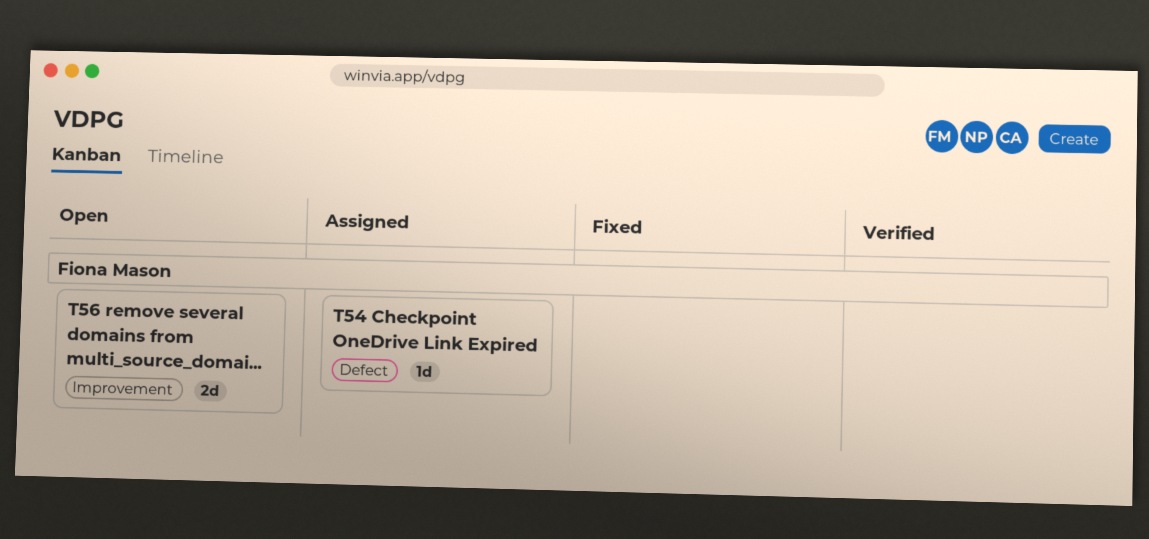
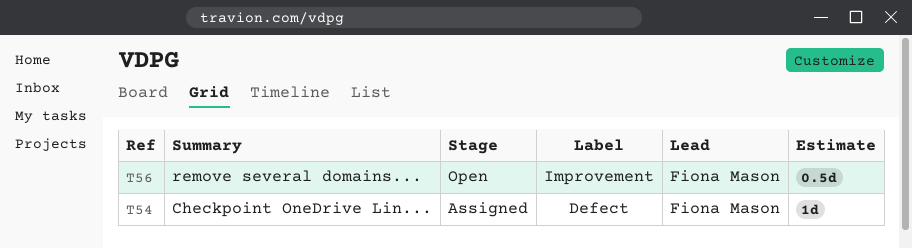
T56, estimate: 2d -> 0.5d

